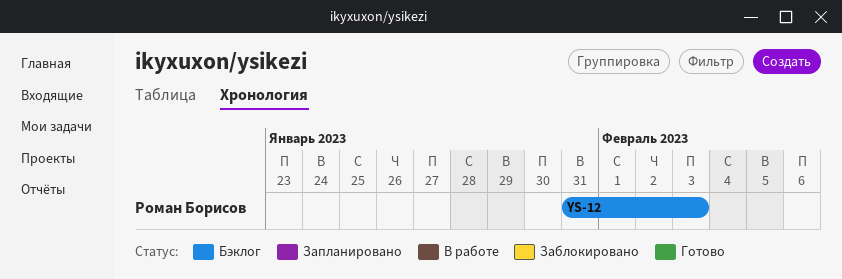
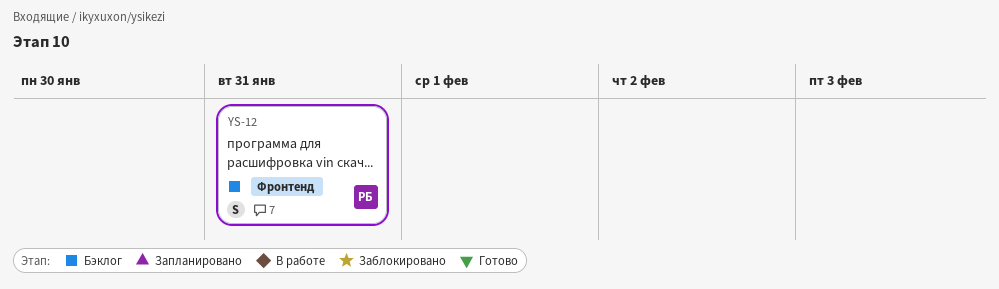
YS-12, due: Feb 3 -> Jan 31

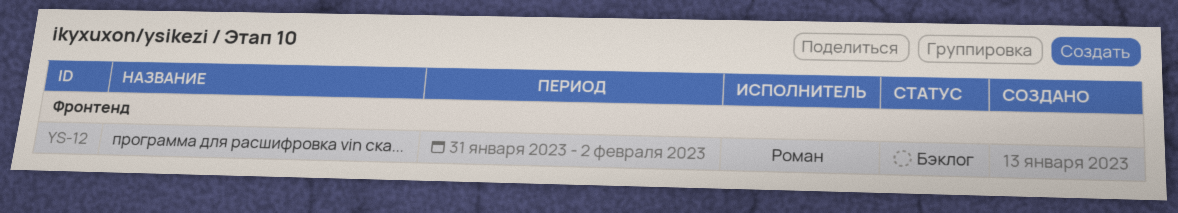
YS-12, due: Jan 31 -> Feb 2

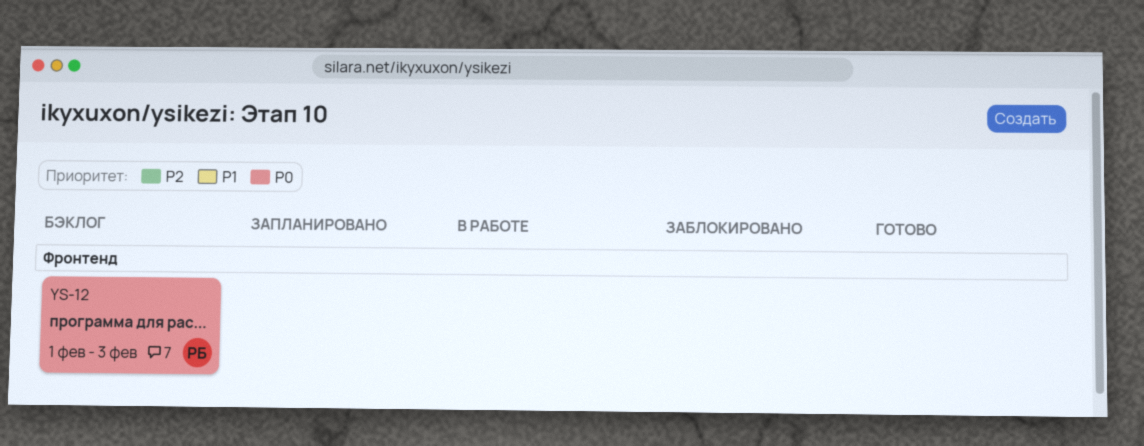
YS-12, start: Jan 31 -> Feb 1
YS-12, due: Feb 2 -> Feb 3

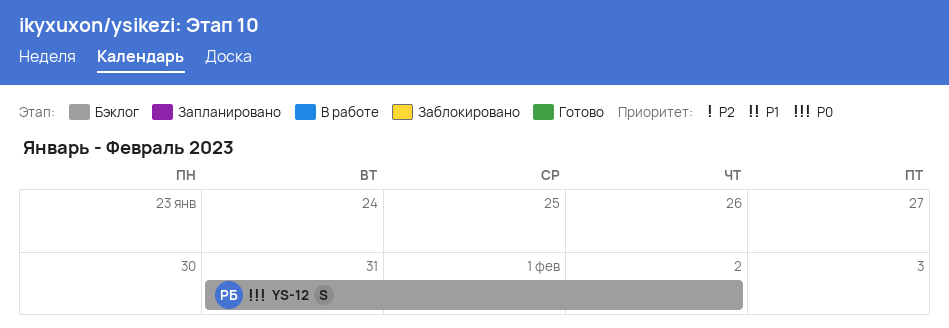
YS-12, start: Feb 1 -> Jan 31
YS-12, due: Feb 3 -> Feb 2

